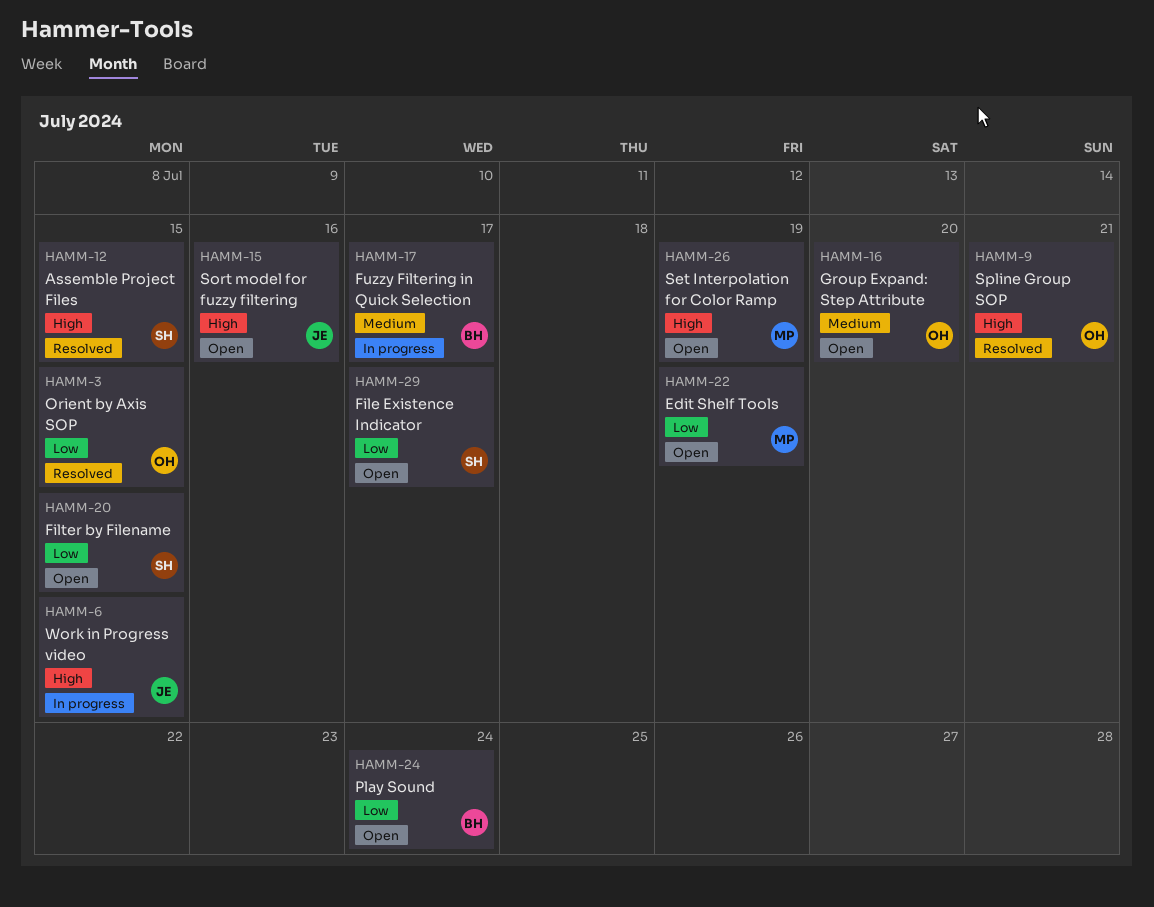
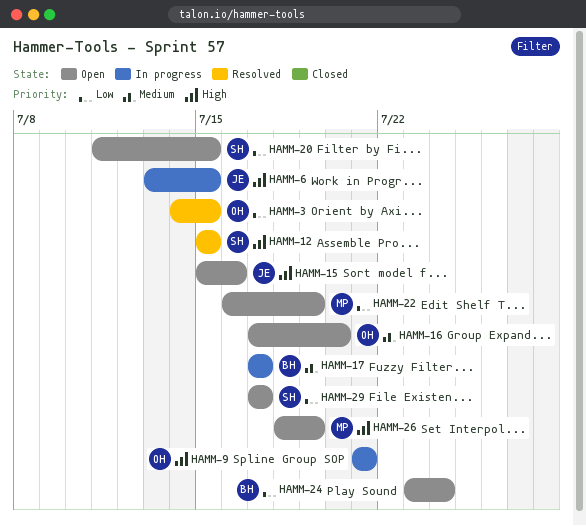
HAMM-9, status: Resolved -> In progress

